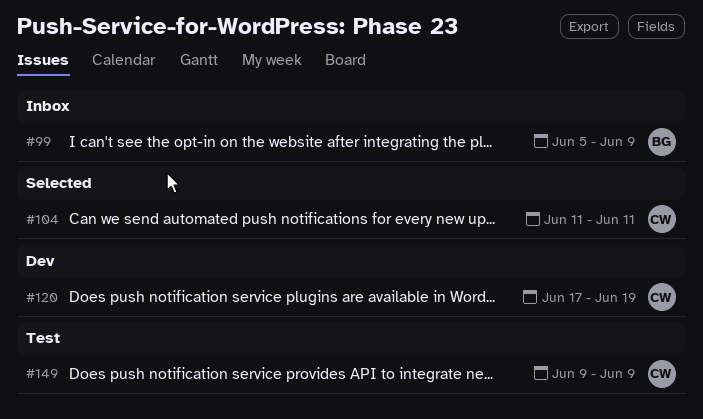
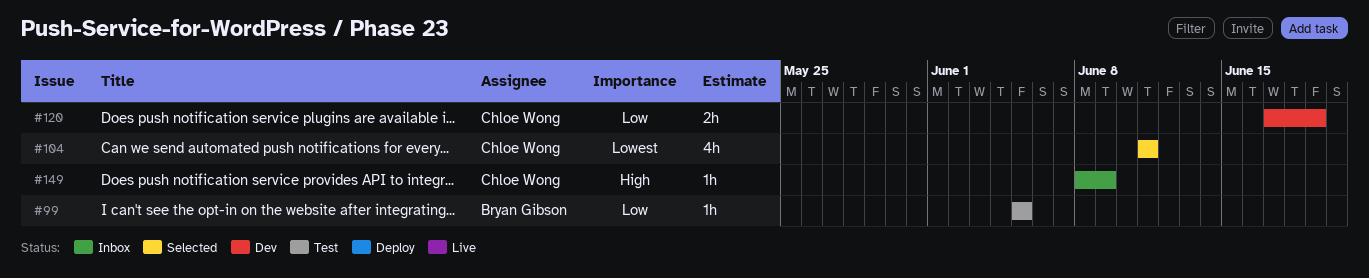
#99, status: Inbox -> Test
#99, due: Jun 9 -> Jun 5
#149, status: Test -> Inbox
#149, start: Jun 9 -> Jun 8

